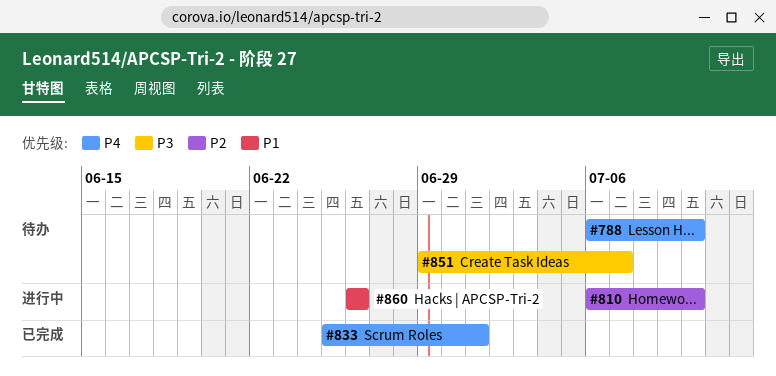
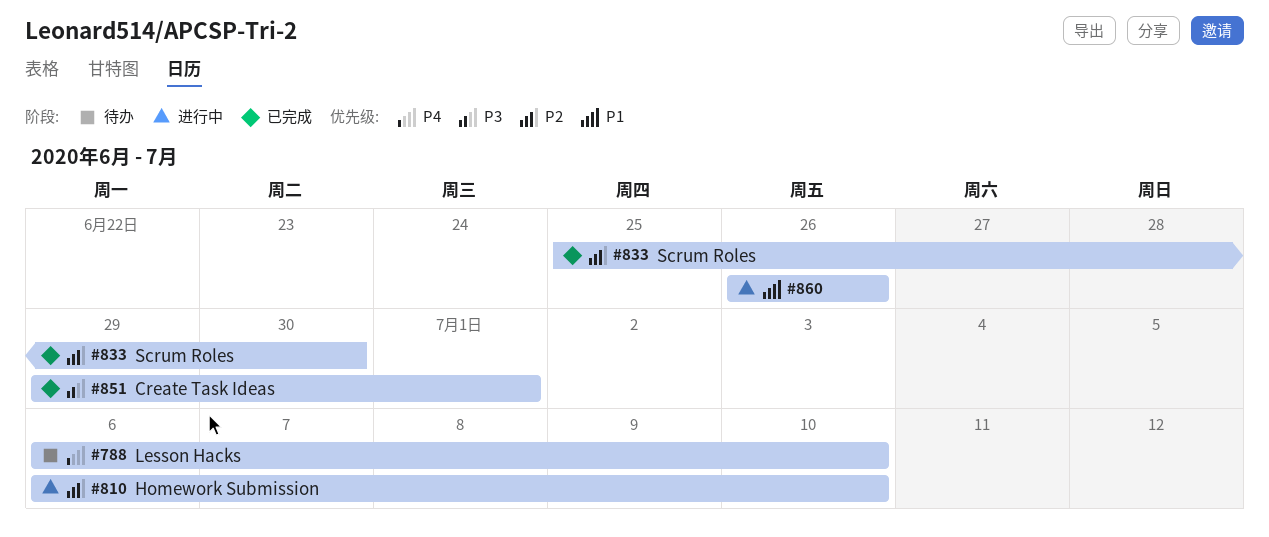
#833, priority: P4 -> P2
#833, due: Jul 1 -> Jun 30
#851, status: 待办 -> 已完成
#851, due: Jul 7 -> Jul 1

